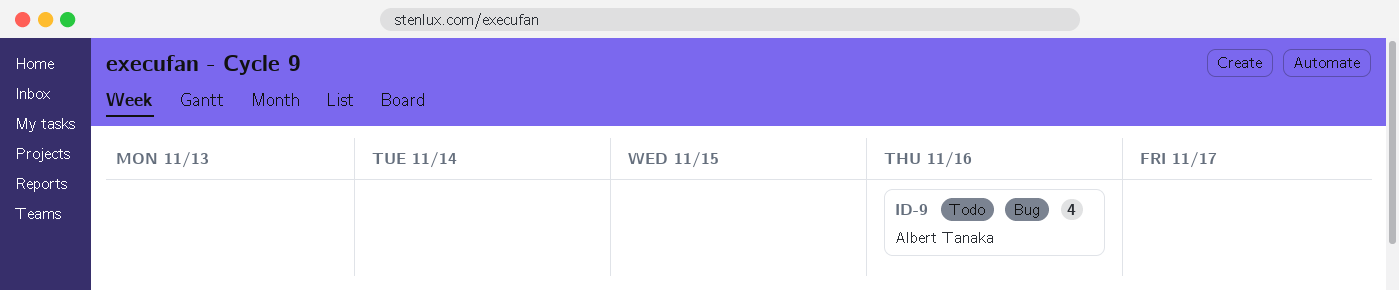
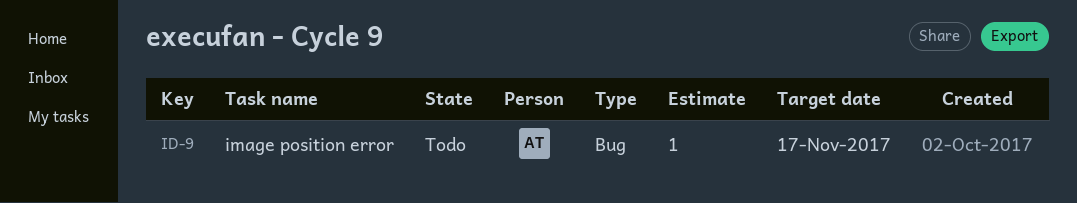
ID-9, estimate: 4 -> 1
ID-9, due: Nov 16 -> Nov 17

